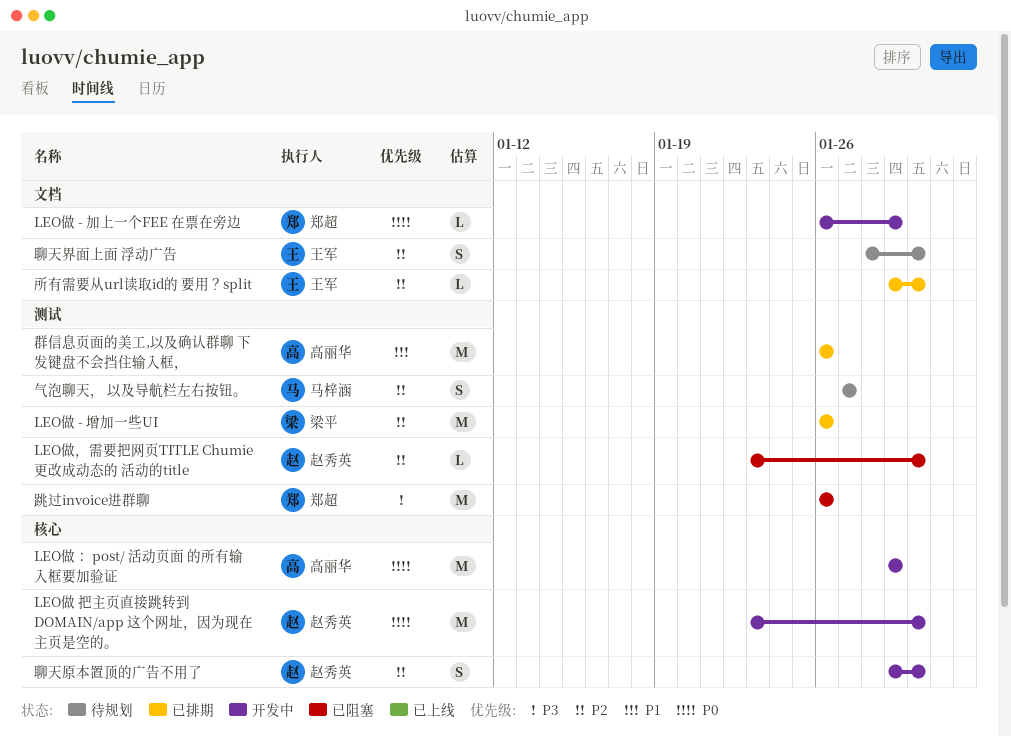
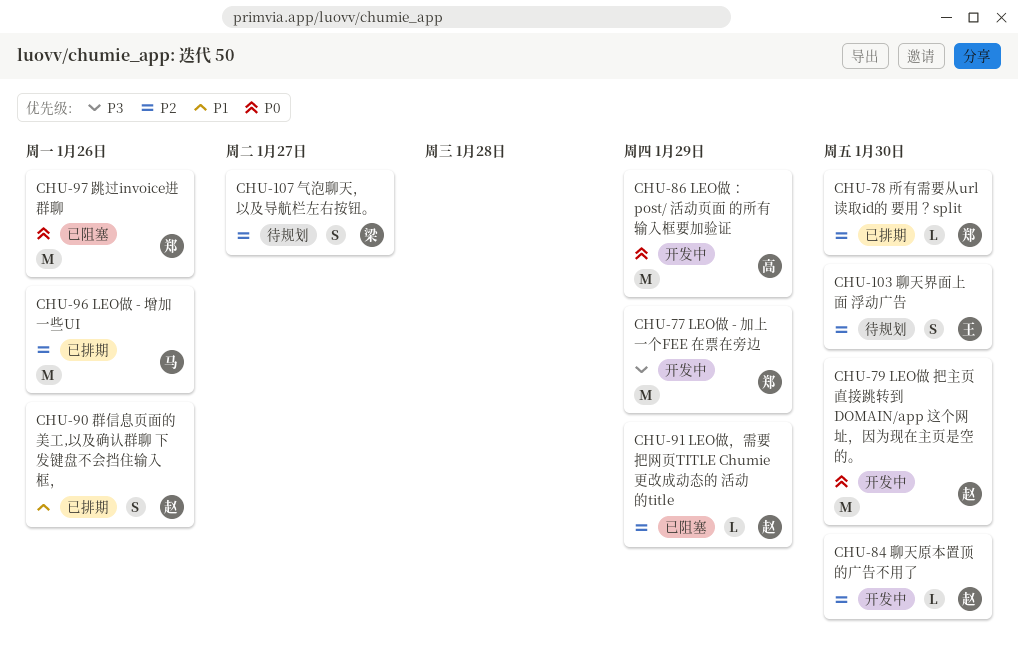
LEO做 - 加上一个FEE 在票在旁边, priority: P0 -> P3
LEO做 - 加上一个FEE 在票在旁边, estimate: L -> M
LEO做 - 增加一些UI, owner: 梁平 -> 马梓涵
LEO做，需要把网页TITLE Chumie更改成动态的 活动的title, due: Jan 30 -> Jan 29
所有需要从url读取id的 要用？split, owner: 王军 -> 郑超
气泡聊天， 以及导航栏左右按钮。, owner: 马梓涵 -> 梁平
群信息页面的美工,以及确认群聊 下发键盘不会挡住输入框，, owner: 高丽华 -> 赵秀英
群信息页面的美工,以及确认群聊 下发键盘不会挡住输入框，, estimate: M -> S
聊天原本置顶的广告不用了, estimate: S -> L
跳过invoice进群聊, priority: P3 -> P0

